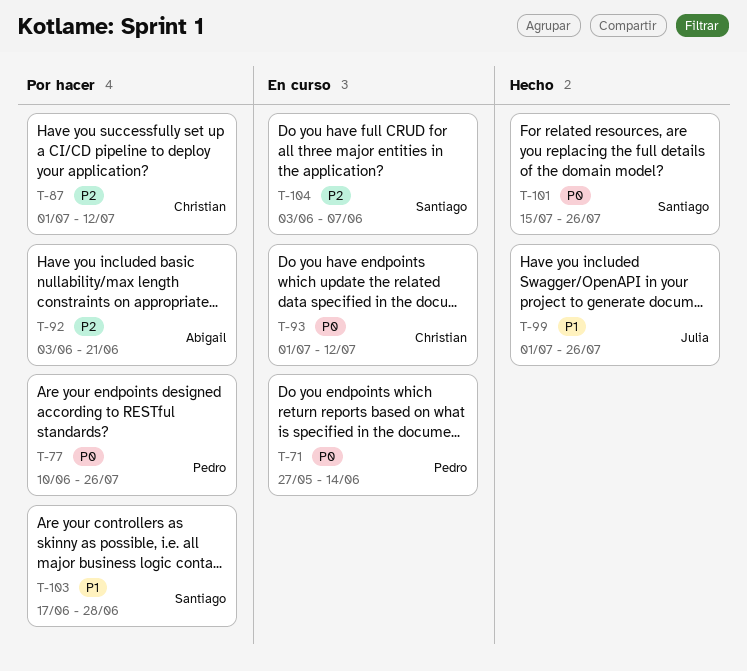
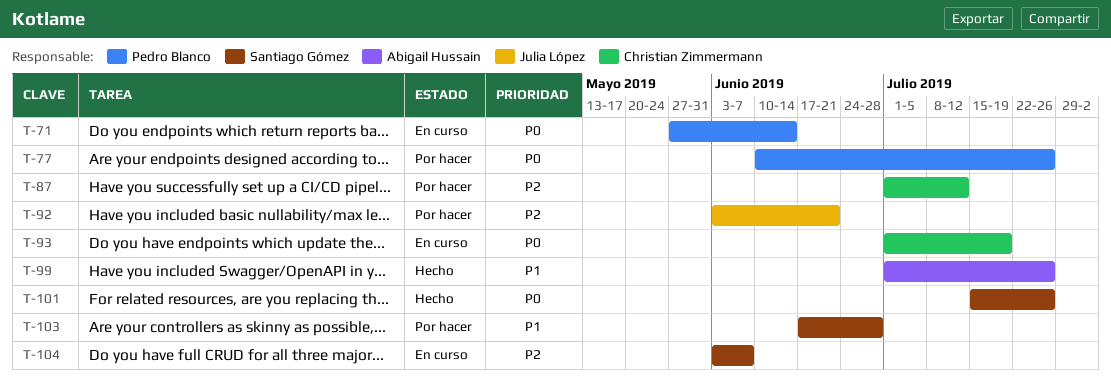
T-92, owner: Abigail Hussain -> Julia López
T-93, due: Jul 12 -> Jul 19
T-99, owner: Julia López -> Abigail Hussain

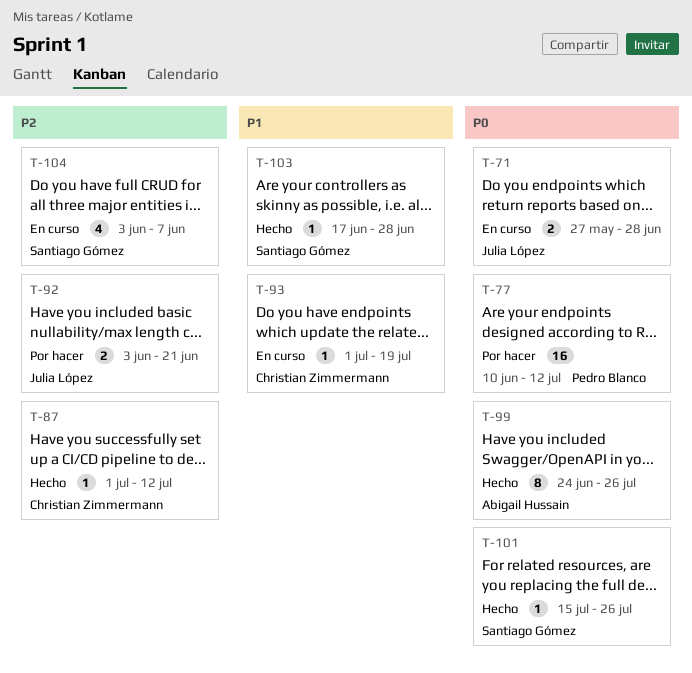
T-71, owner: Pedro Blanco -> Julia López
T-71, due: Jun 14 -> Jun 28
T-77, due: Jul 26 -> Jul 12
T-87, status: Por hacer -> Hecho
T-93, priority: P0 -> P1
T-99, priority: P1 -> P0
T-99, start: Jul 1 -> Jun 24
T-103, status: Por hacer -> Hecho

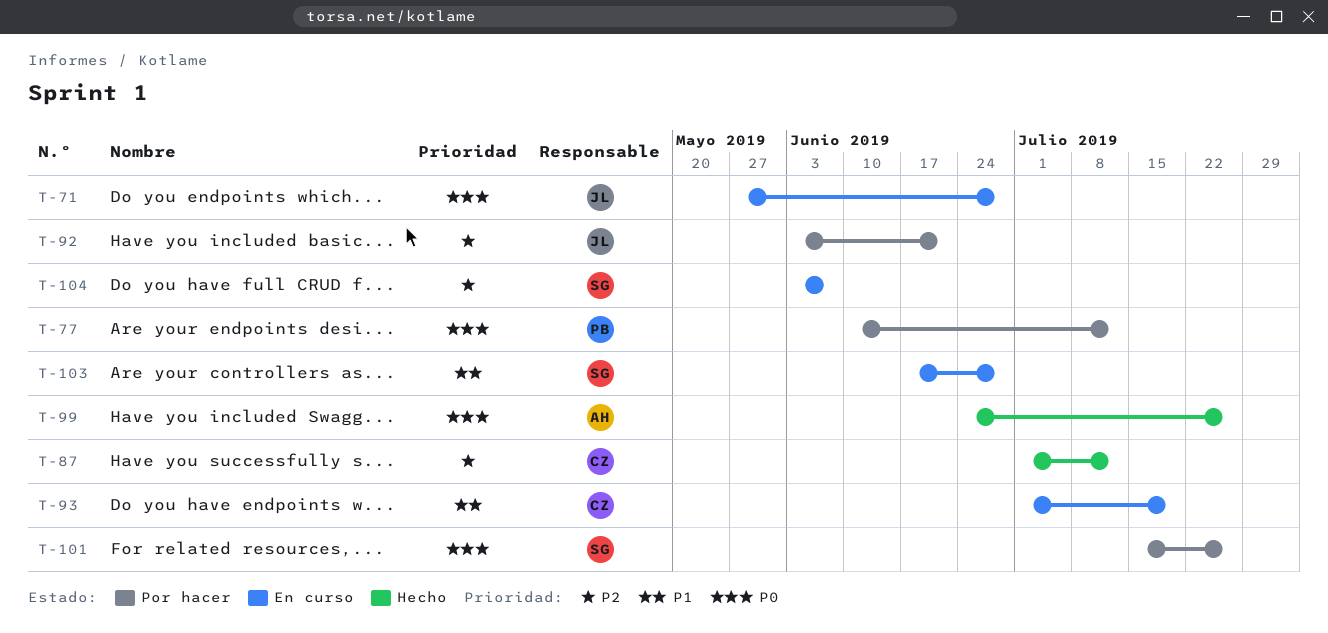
T-101, status: Hecho -> Por hacer
T-103, status: Hecho -> En curso

